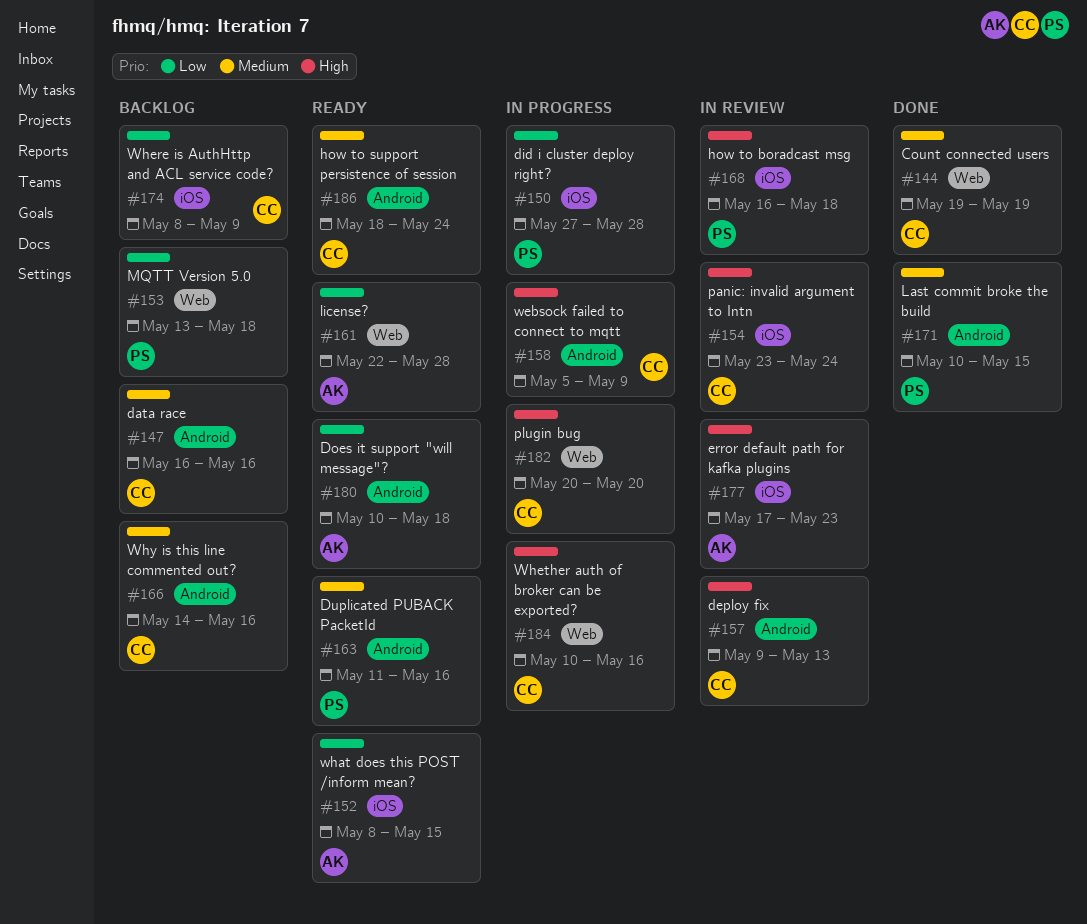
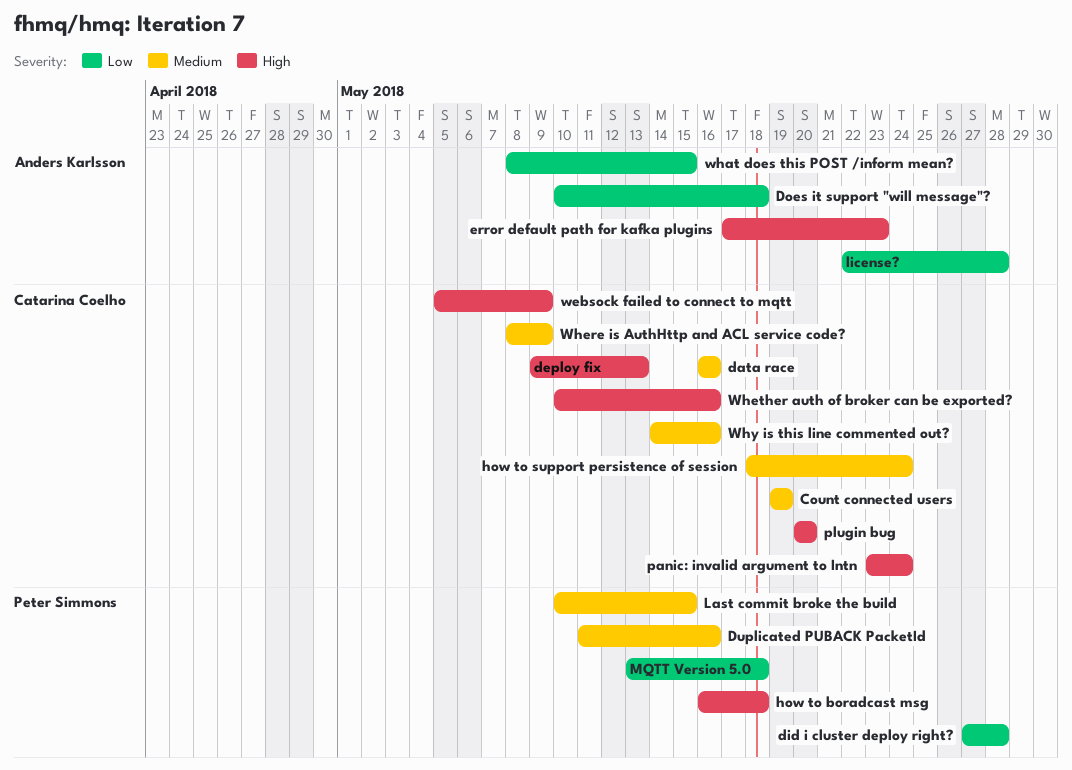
Where is AuthHttp and ACL service code?, priority: Low -> Medium

